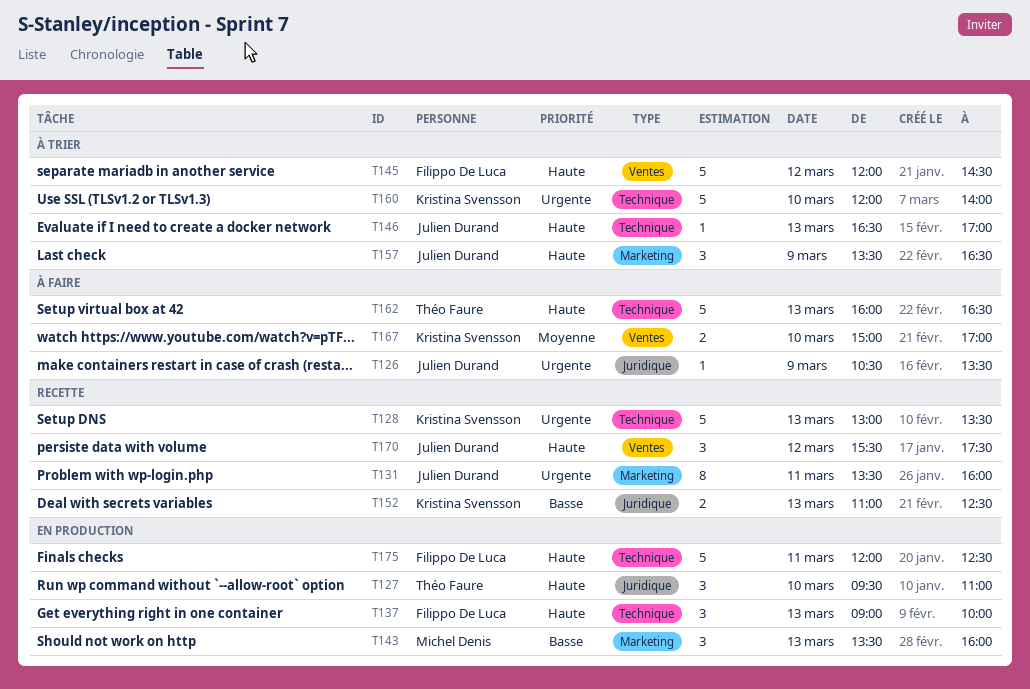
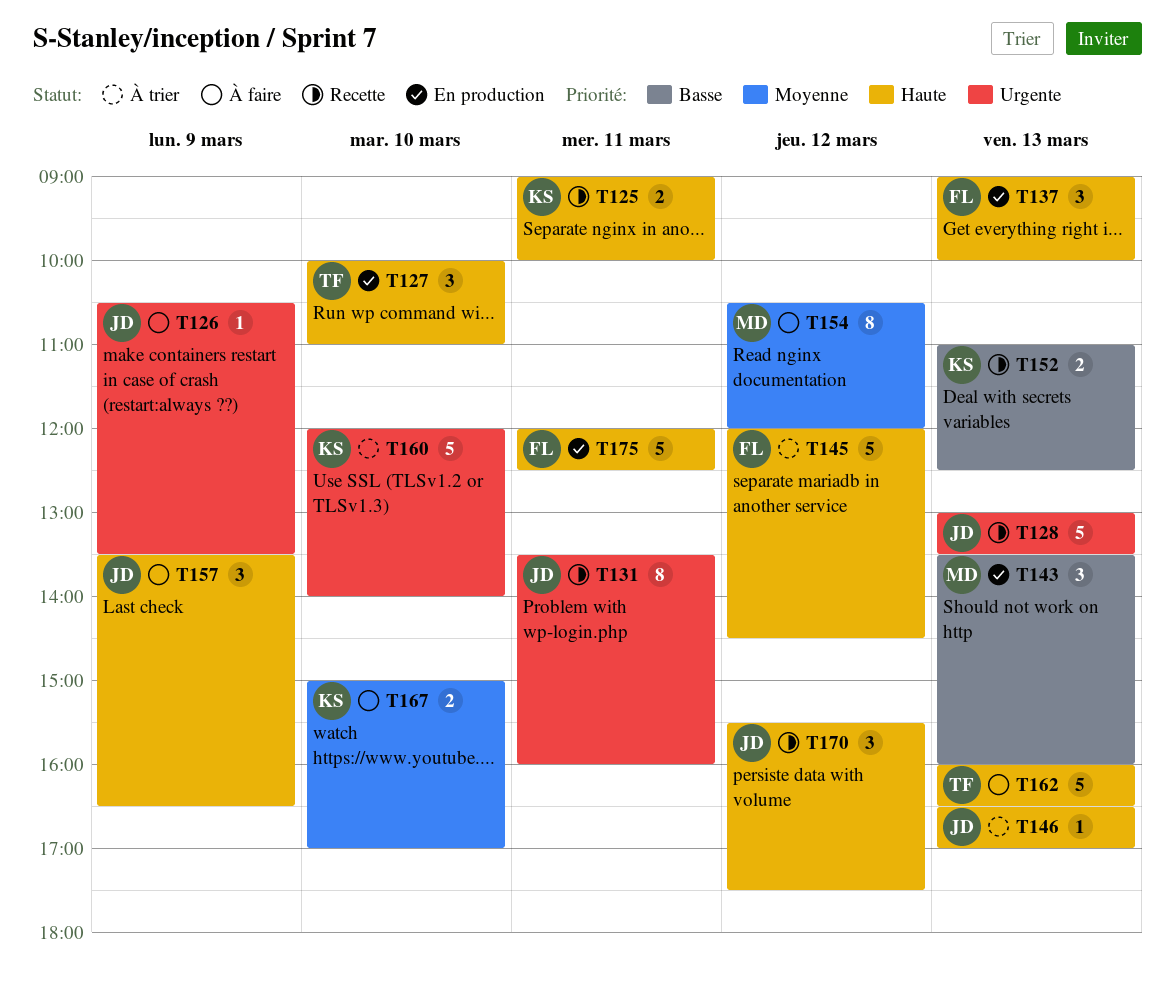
T125: none -> present
T127, begins: 09:30 -> 10:00
T128, owner: Kristina Svensson -> Julien Durand
T154: none -> present
T157, status: À trier -> À faire

